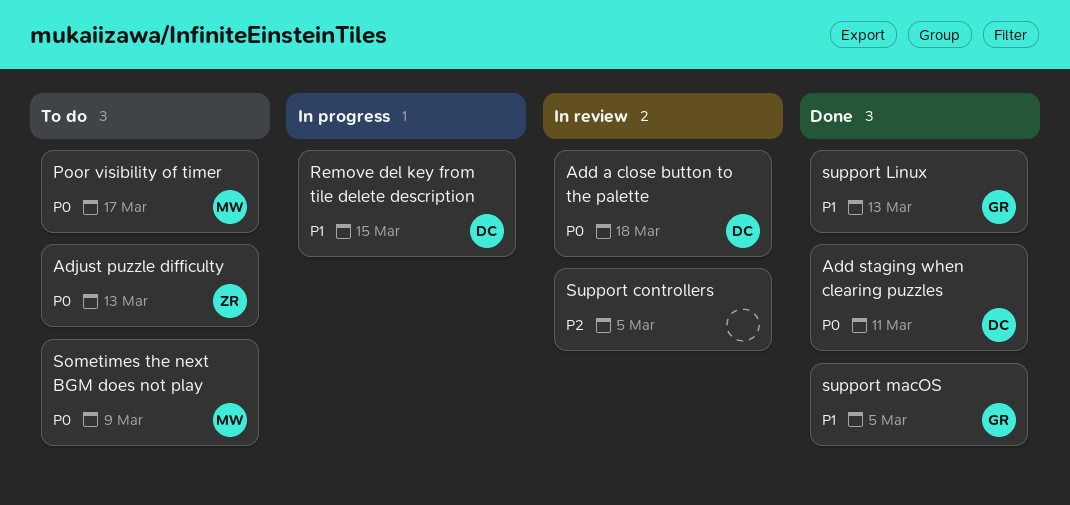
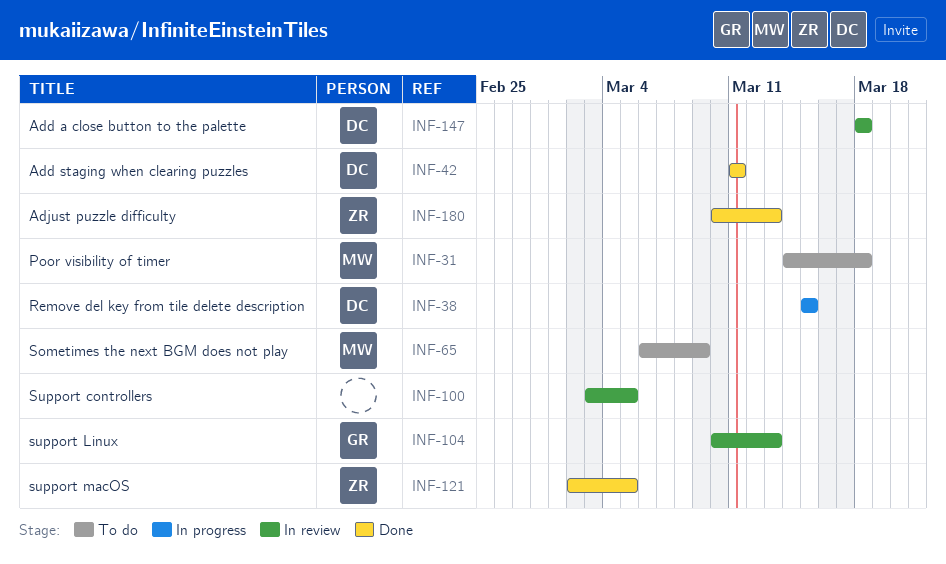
Adjust puzzle difficulty, status: To do -> Done
Poor visibility of timer, due: Mar 17 -> Mar 18
support Linux, status: Done -> In review
support macOS, owner: GR -> ZR

